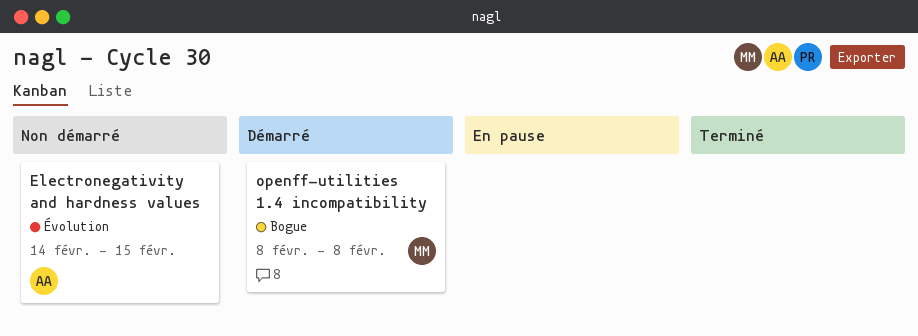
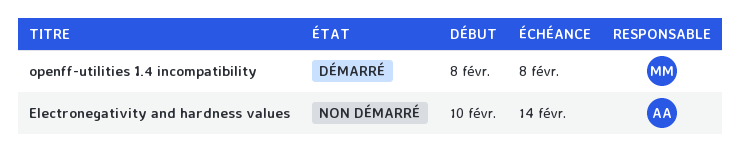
Electronegativity and hardness values, start: Feb 14 -> Feb 10
Electronegativity and hardness values, due: Feb 15 -> Feb 14

